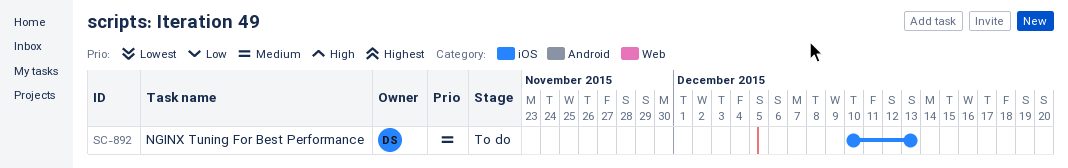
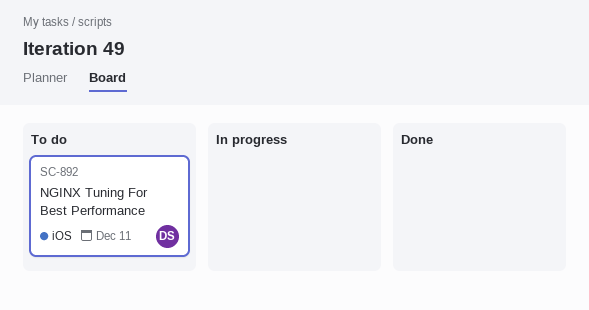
SC-892, due: Dec 13 -> Dec 11

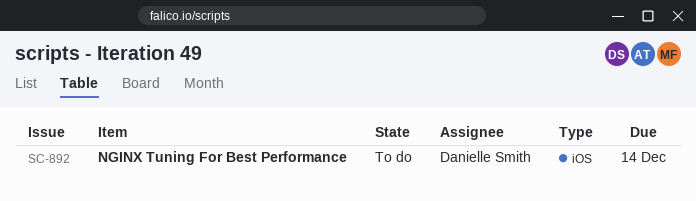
SC-892, due: Dec 11 -> Dec 14

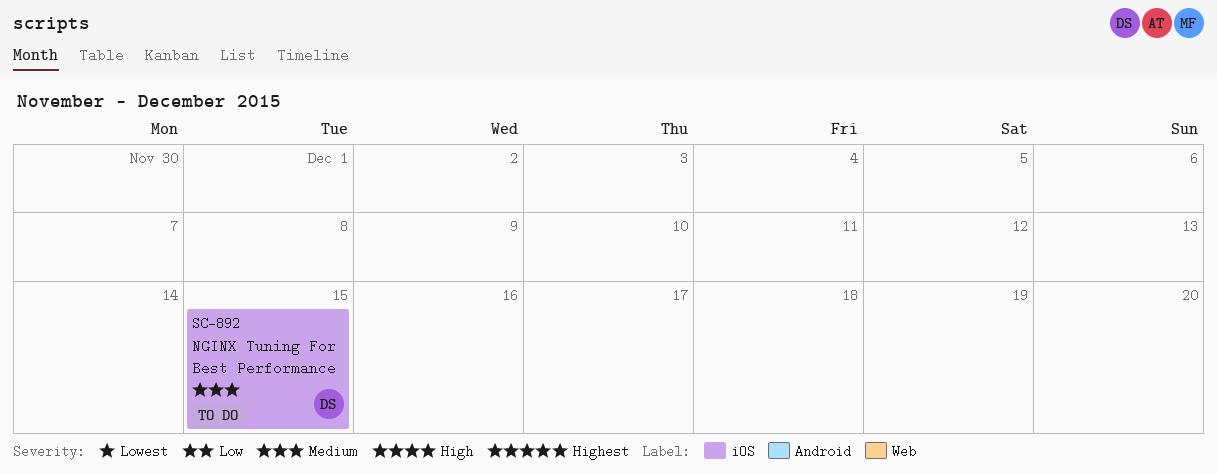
SC-892, due: Dec 14 -> Dec 15

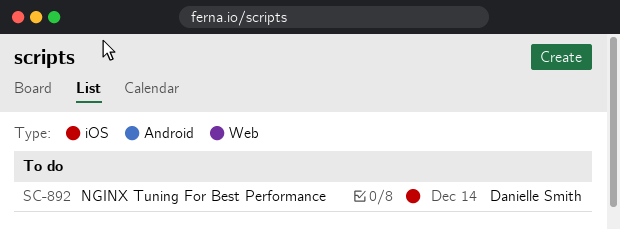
SC-892, due: Dec 15 -> Dec 14

